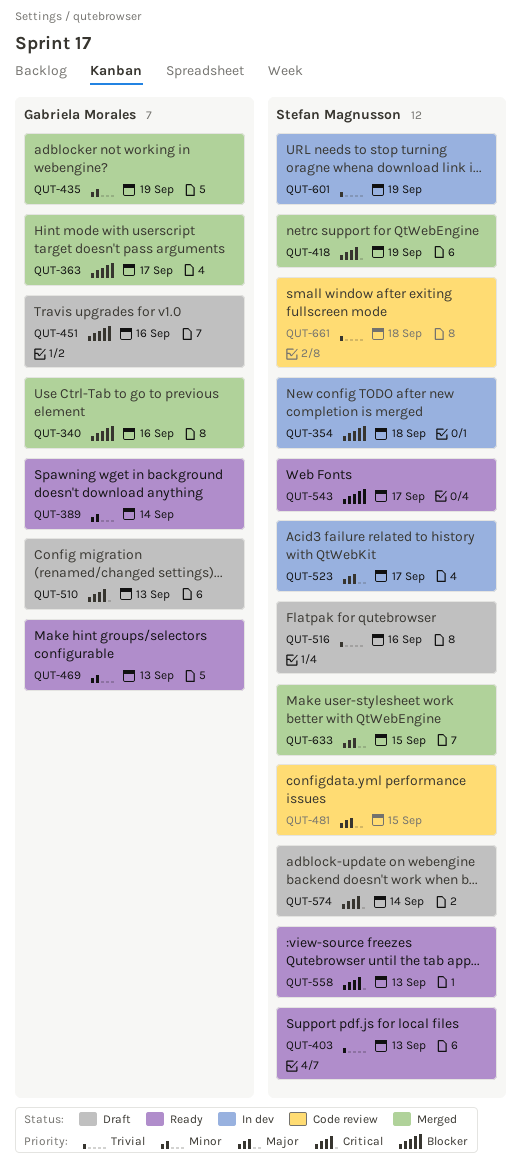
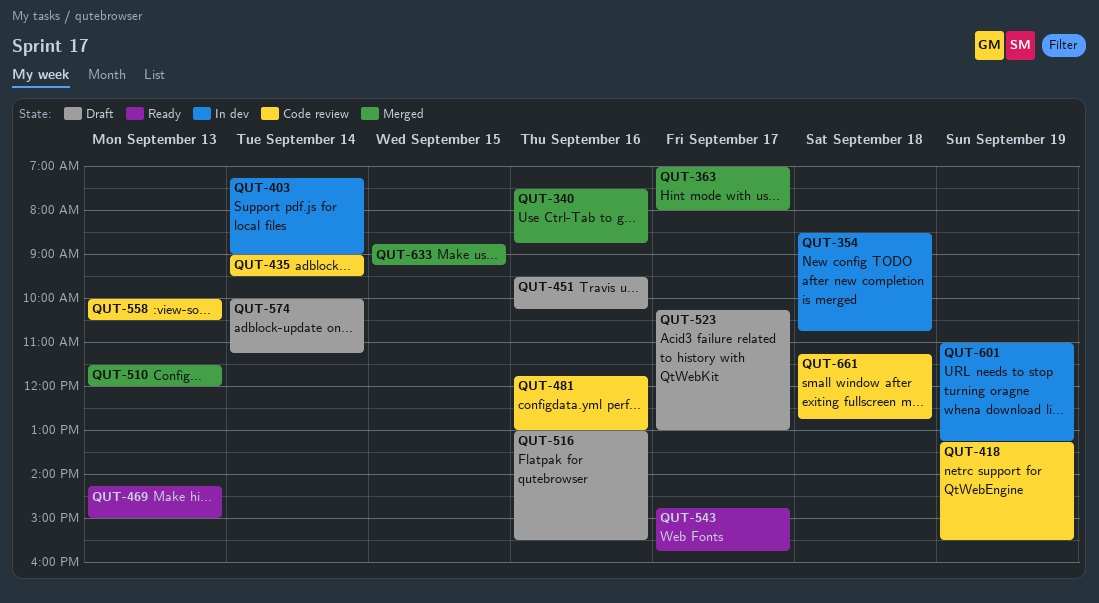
QUT-389: present -> none
QUT-403, status: Ready -> In dev
QUT-403, day: Sep 13 -> Sep 14
QUT-418, status: Merged -> Code review
QUT-435, status: Merged -> Code review
QUT-435, day: Sep 19 -> Sep 14
QUT-481, day: Sep 15 -> Sep 16
QUT-510, status: Draft -> Merged
QUT-523, status: In dev -> Draft
QUT-558, status: Ready -> Code review

